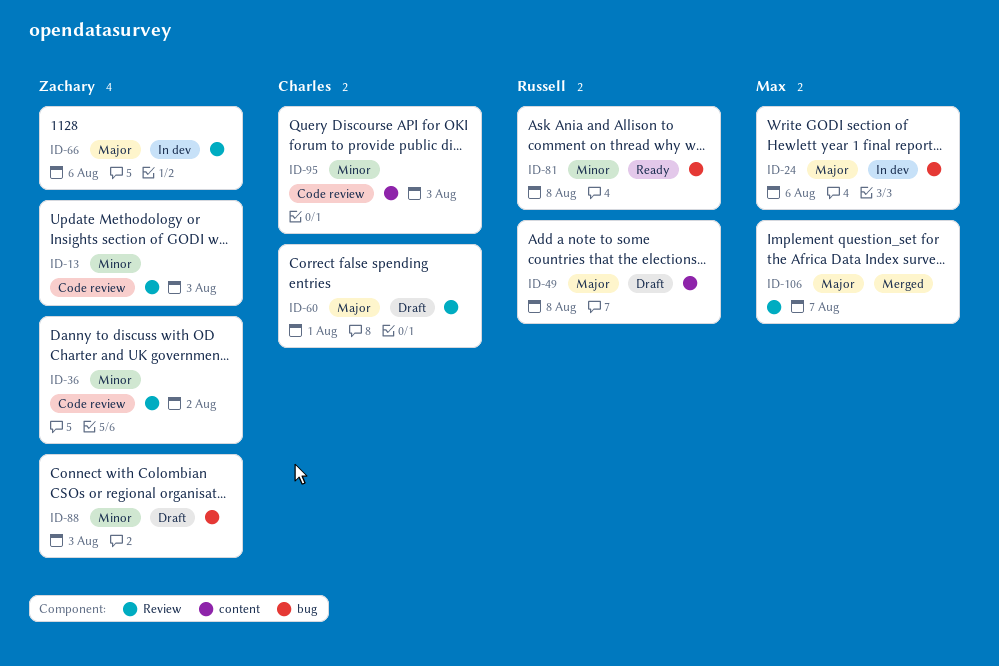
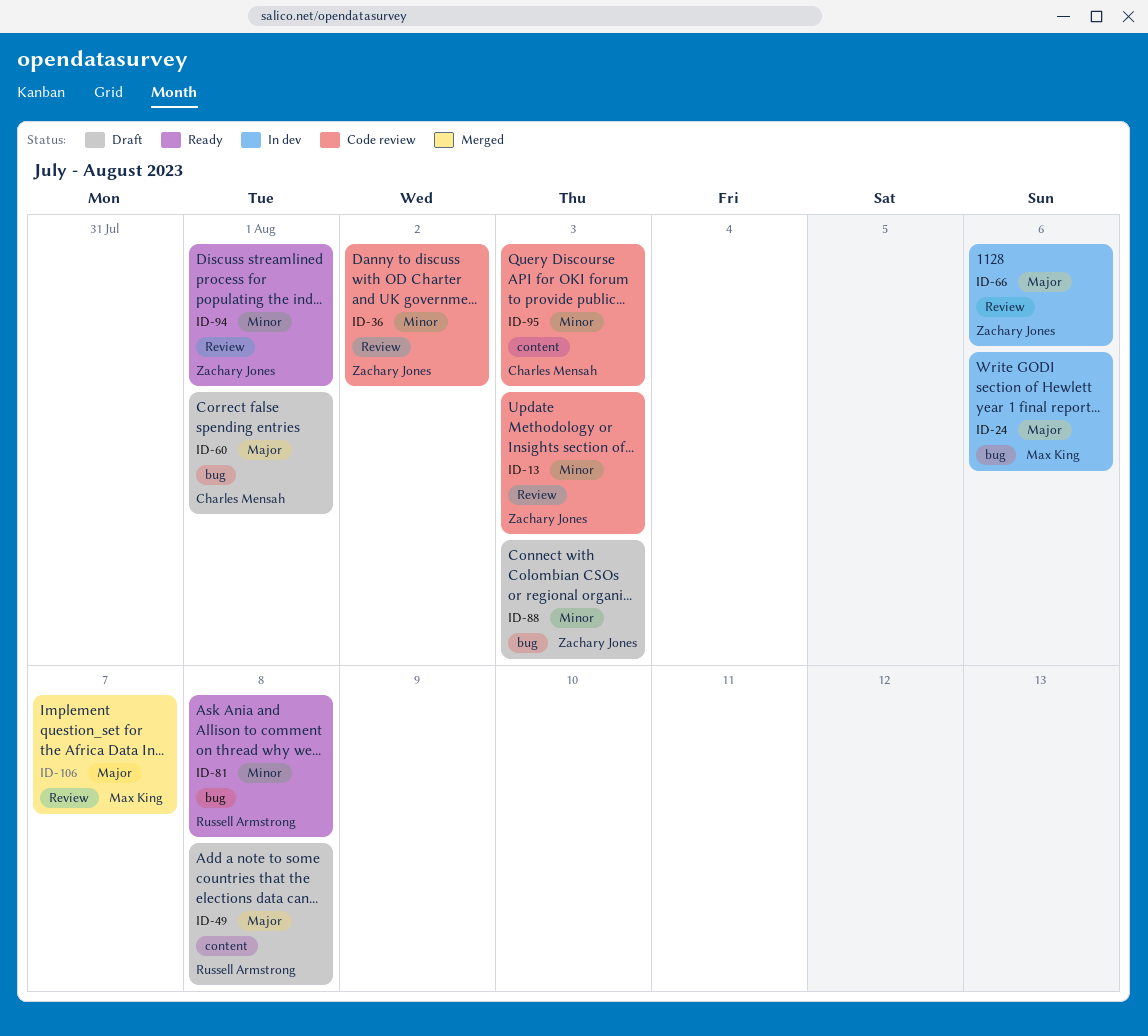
ID-60, label: Review -> bug
ID-94: none -> present

